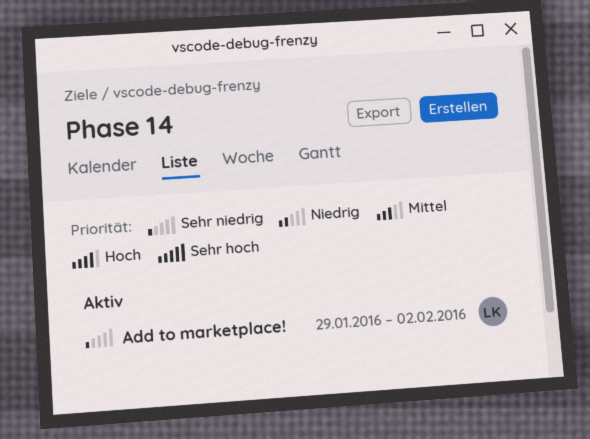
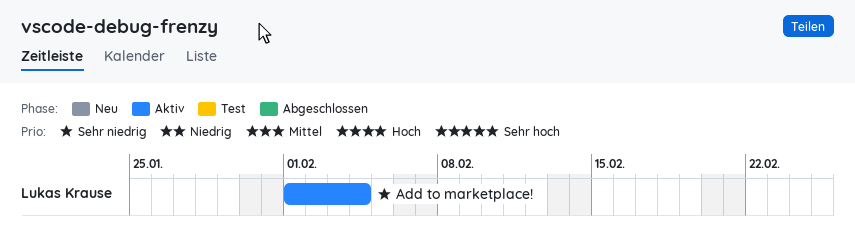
Add to marketplace!, start: Jan 29 -> Feb 1
Add to marketplace!, due: Feb 2 -> Feb 4

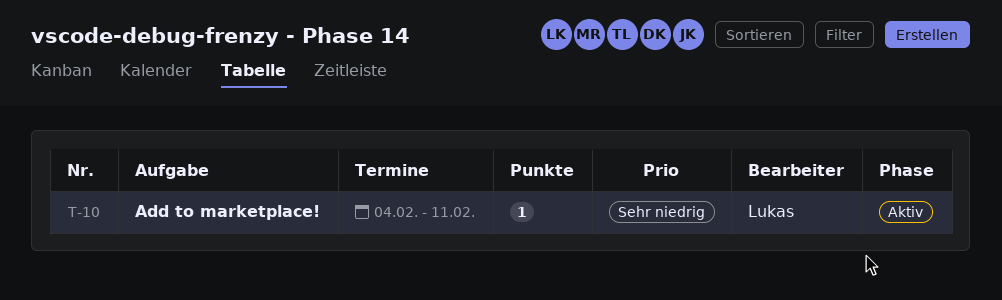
Add to marketplace!, start: Feb 1 -> Feb 4
Add to marketplace!, due: Feb 4 -> Feb 11

